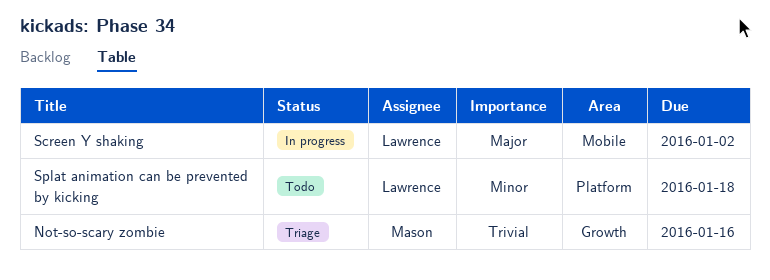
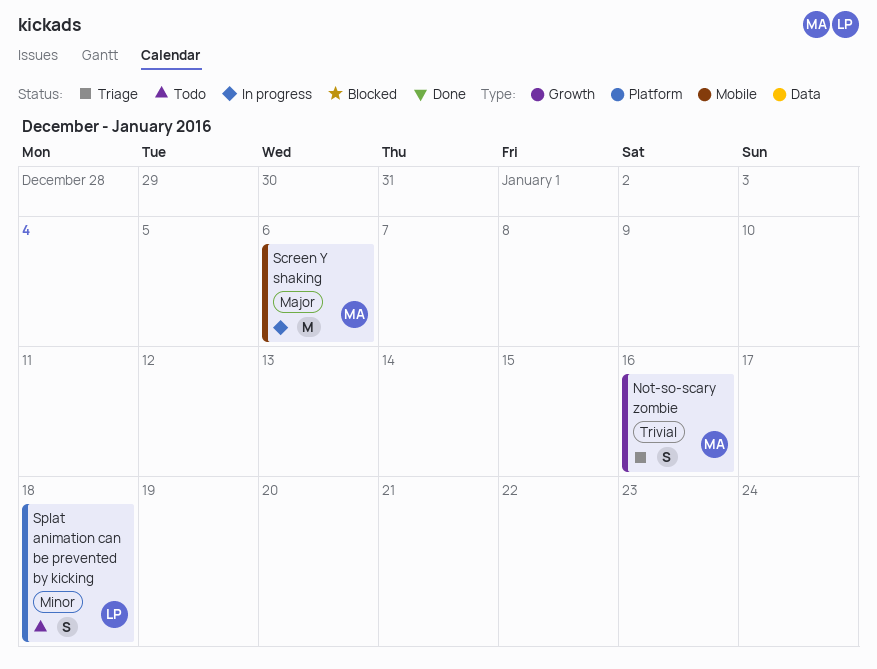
Screen Y shaking, owner: Lawrence -> Mason
Screen Y shaking, due: Jan 2 -> Jan 6

